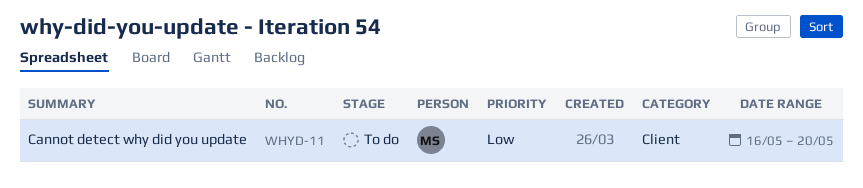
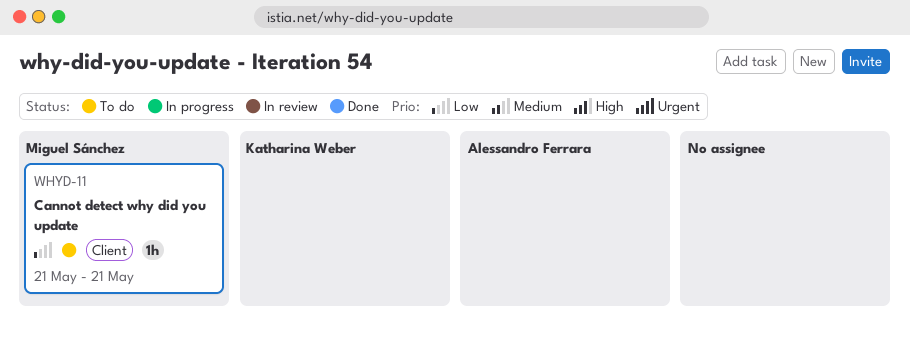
WHYD-11, start: May 16 -> May 21
WHYD-11, due: May 20 -> May 21

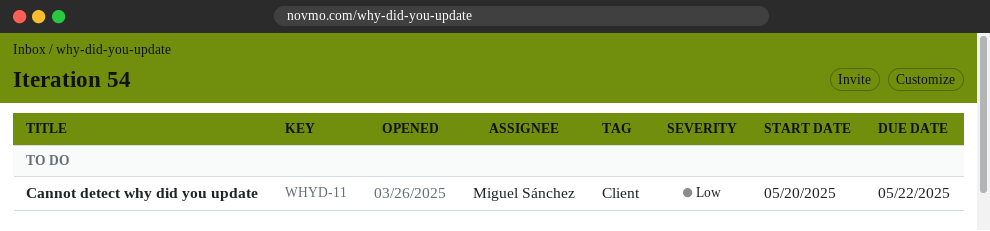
WHYD-11, start: May 21 -> May 20
WHYD-11, due: May 21 -> May 22

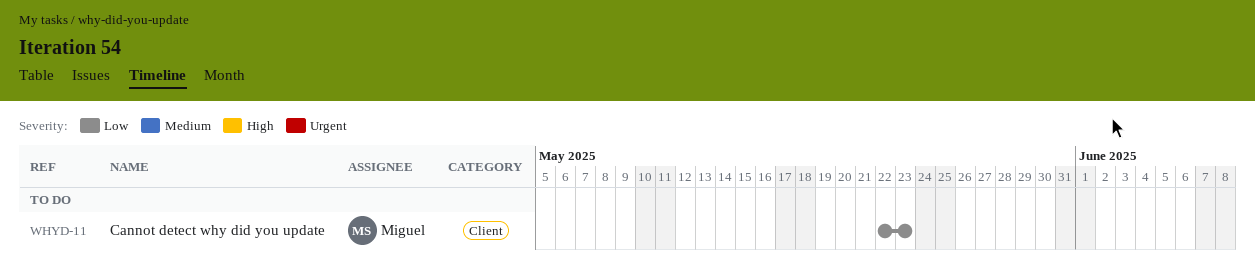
WHYD-11, start: May 20 -> May 22
WHYD-11, due: May 22 -> May 23

